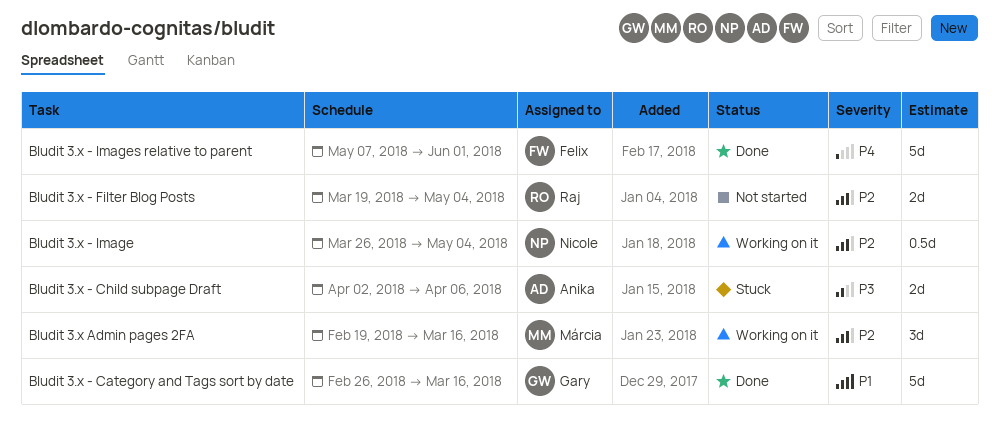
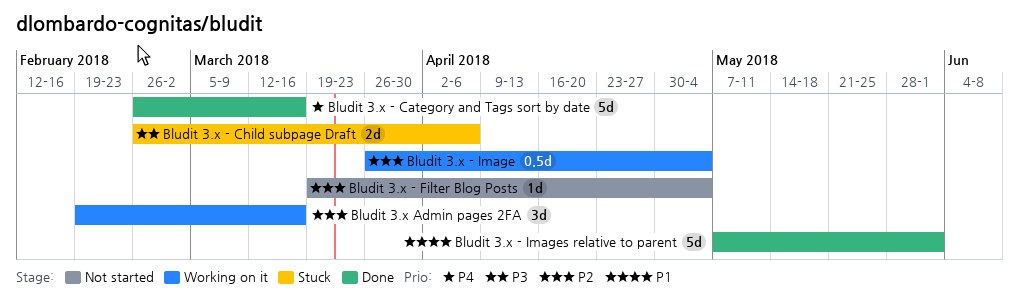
Bludit 3.x - Category and Tags sort by date, priority: P1 -> P4
Bludit 3.x - Child subpage Draft, start: Apr 2 -> Feb 26
Bludit 3.x - Filter Blog Posts, estimate: 2d -> 1d
Bludit 3.x - Images relative to parent, priority: P4 -> P1

